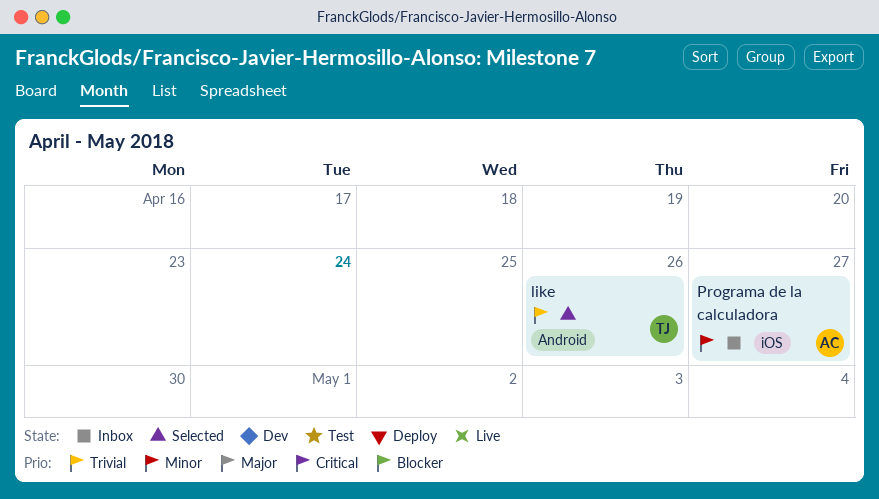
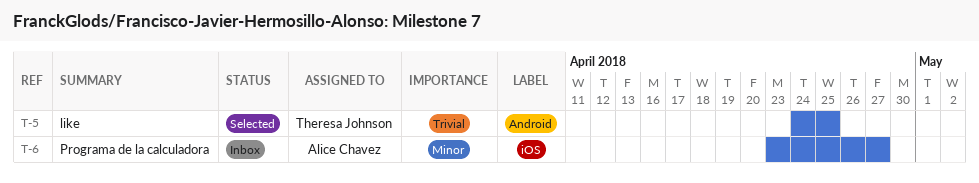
like, due: Apr 26 -> Apr 25

